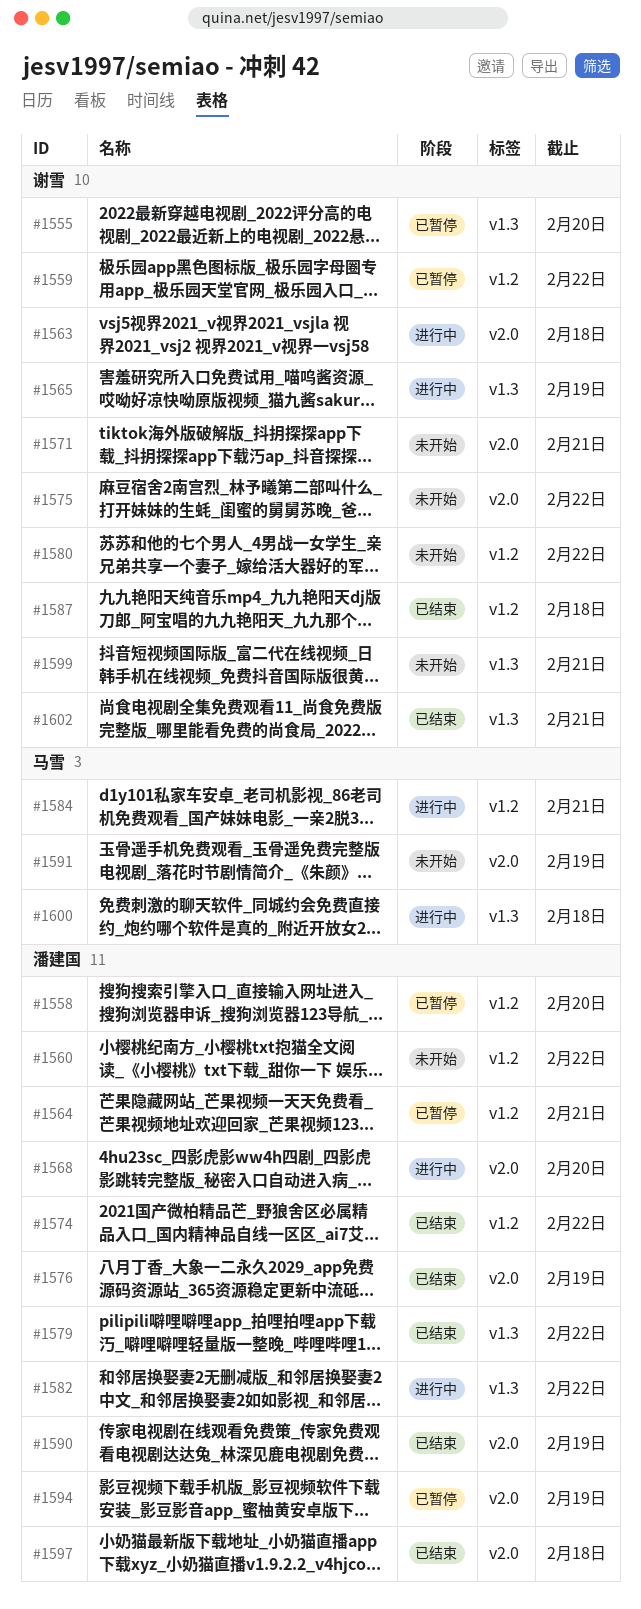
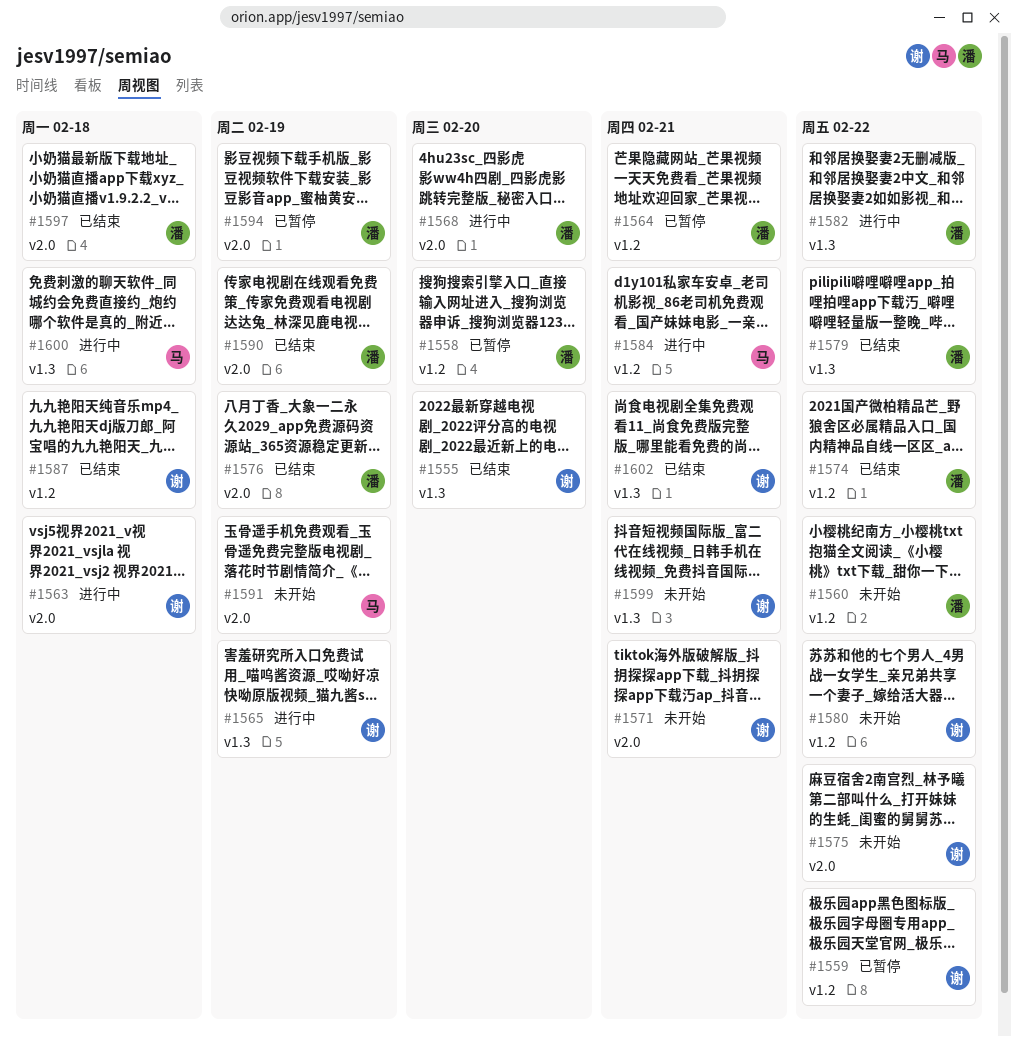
#1555, status: 已暂停 -> 已结束

